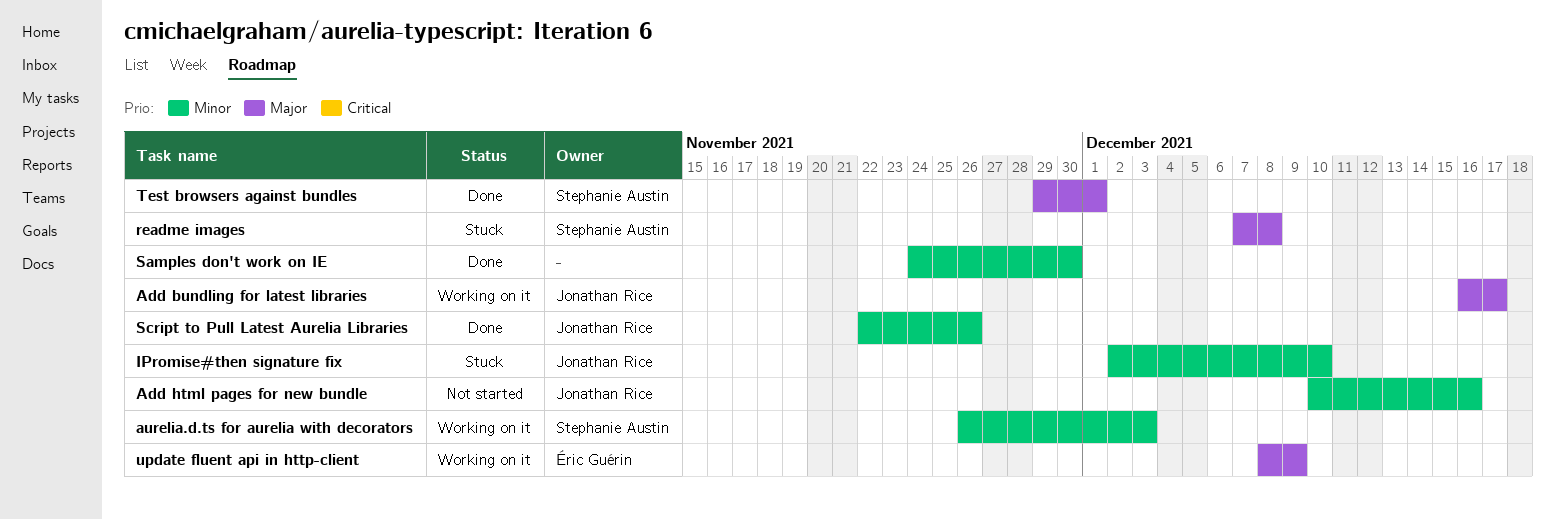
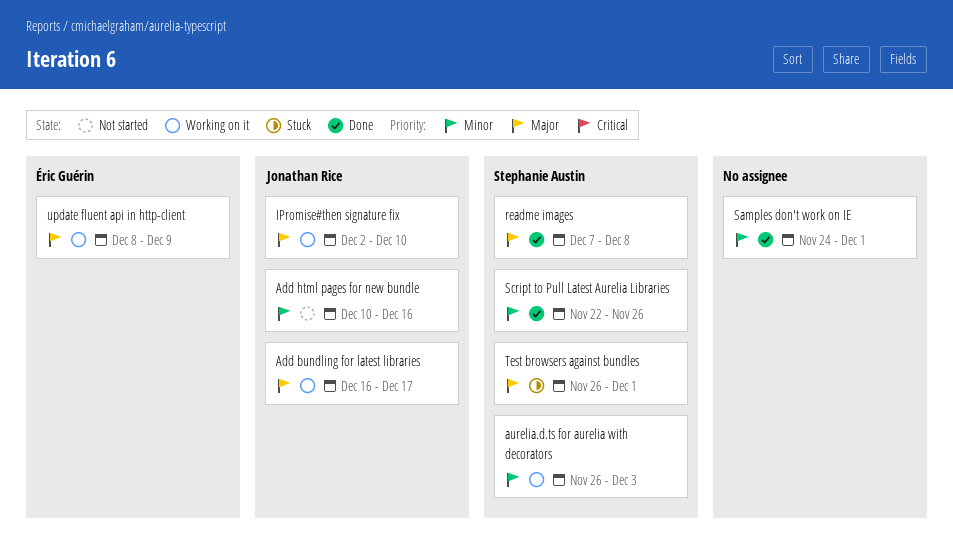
IPromise#then signature fix, status: Stuck -> Working on it
IPromise#then signature fix, priority: Minor -> Major
readme images, status: Stuck -> Done
Samples don't work on IE, due: Nov 30 -> Dec 1
Script to Pull Latest Aurelia Libraries, owner: Jonathan Rice -> Stephanie Austin
Test browsers against bundles, status: Done -> Stuck
Test browsers against bundles, start: Nov 29 -> Nov 26

